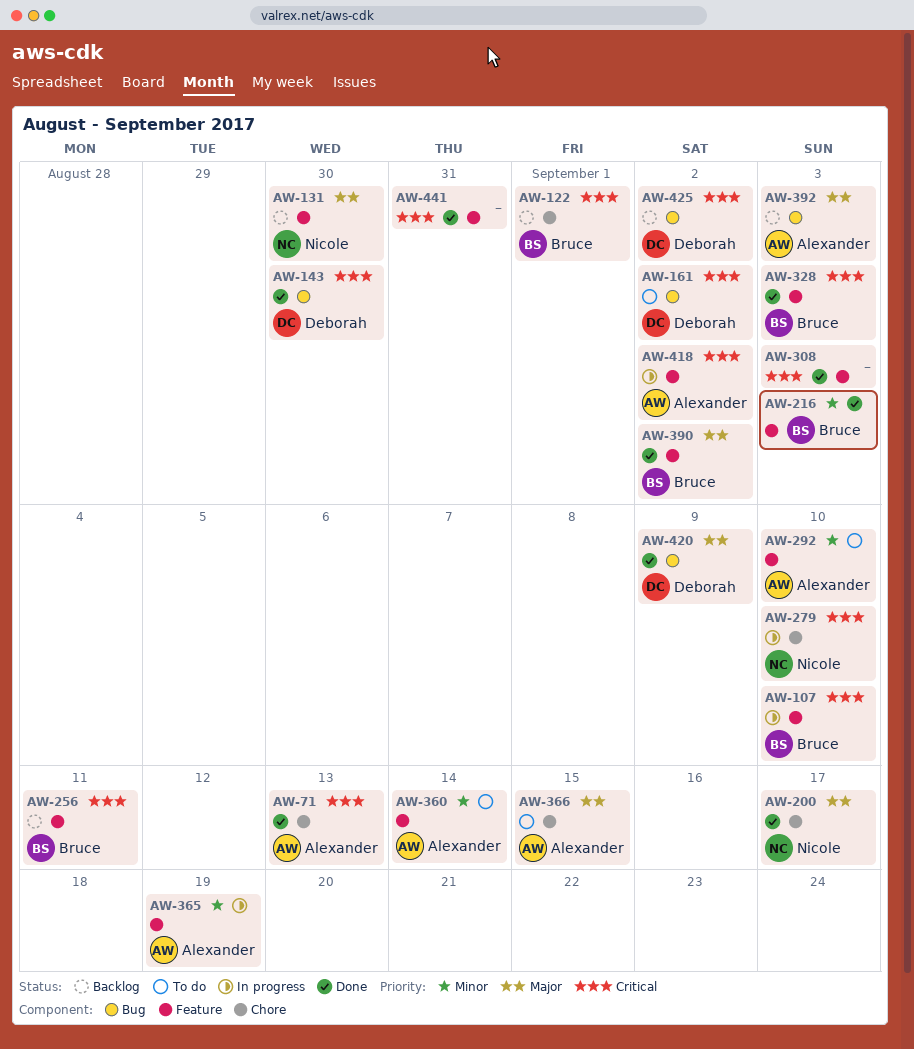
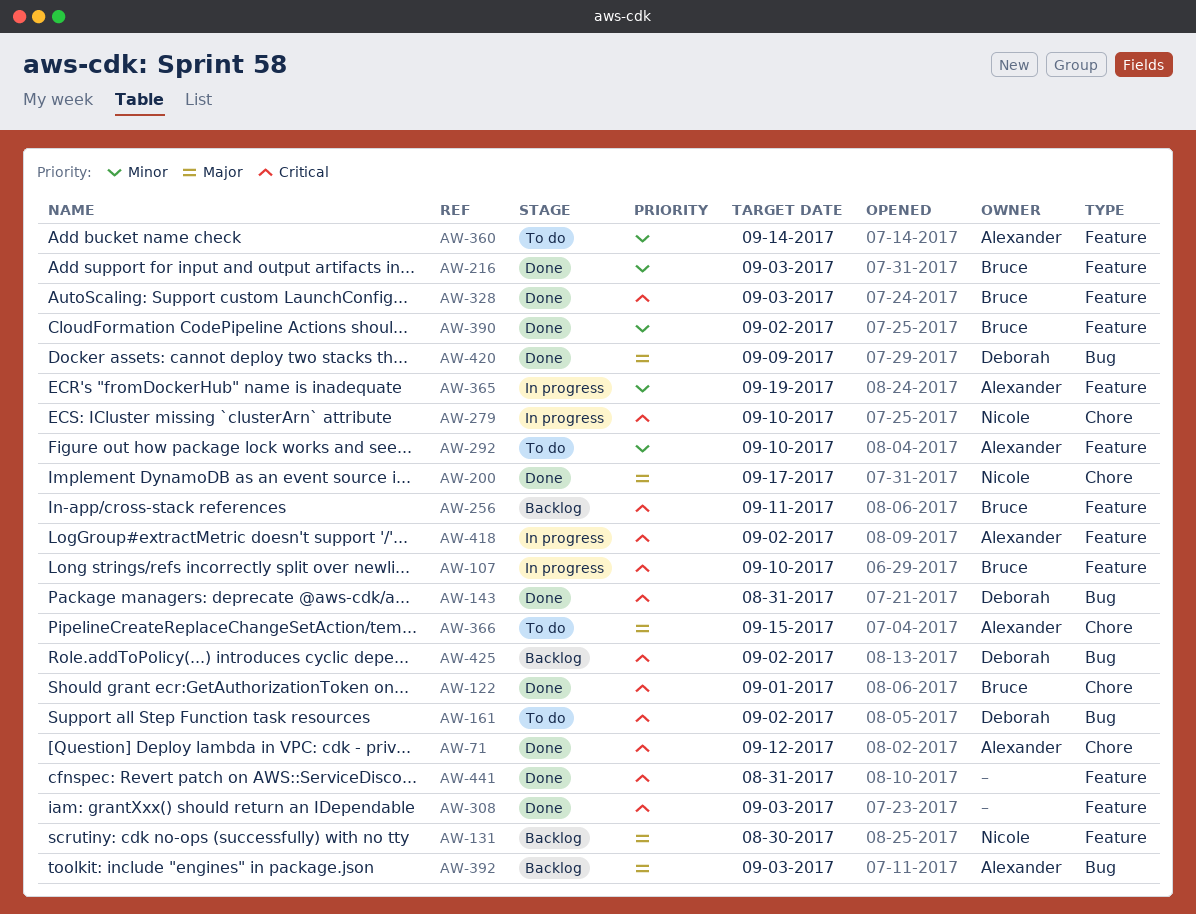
AW-71, due: Sep 13 -> Sep 12
AW-122, status: Backlog -> Done
AW-143, due: Aug 30 -> Aug 31
AW-390, priority: Major -> Minor

